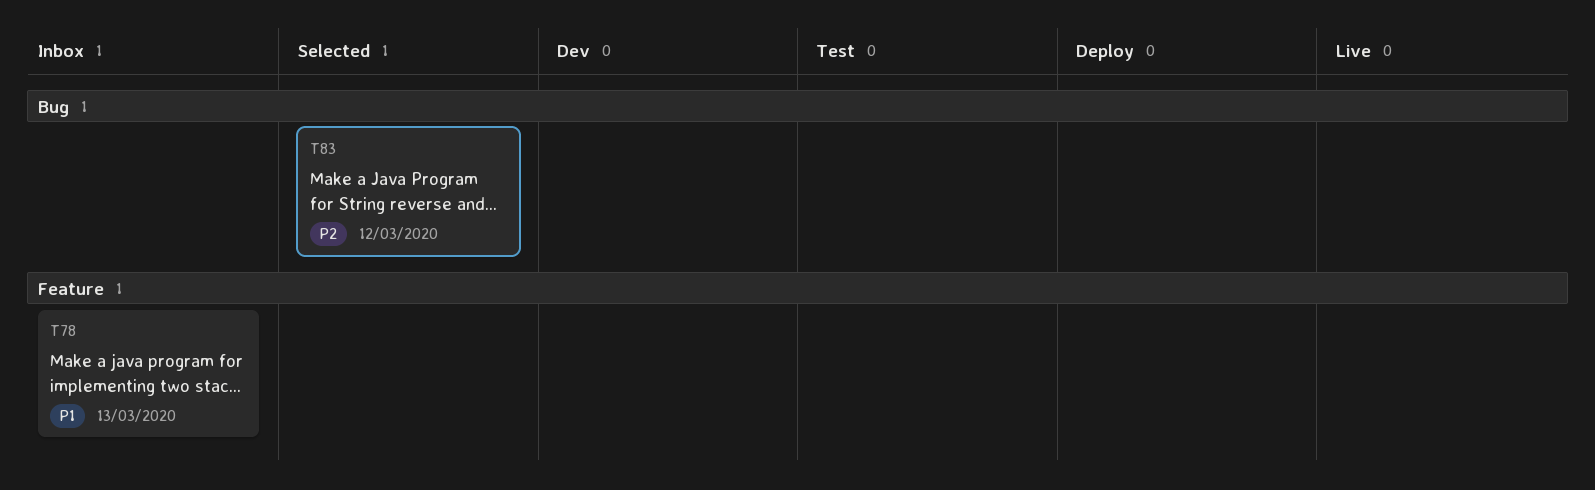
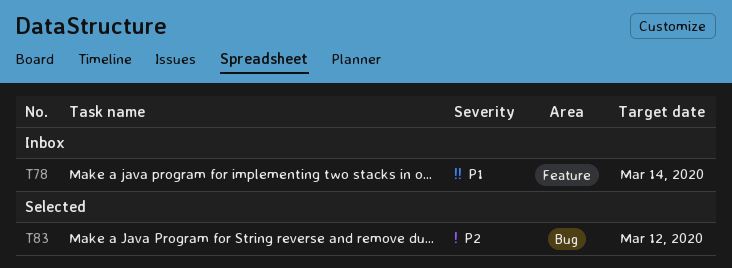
T78, due: Mar 13 -> Mar 14

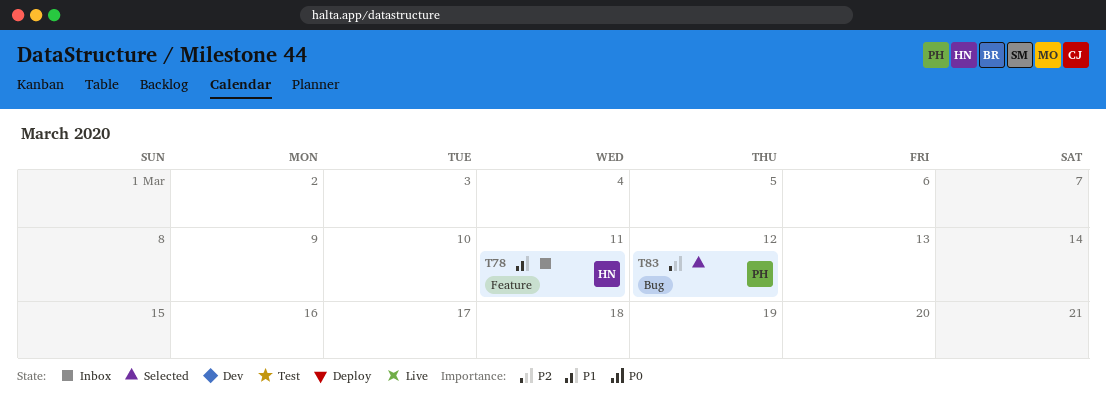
T78, due: Mar 14 -> Mar 11

